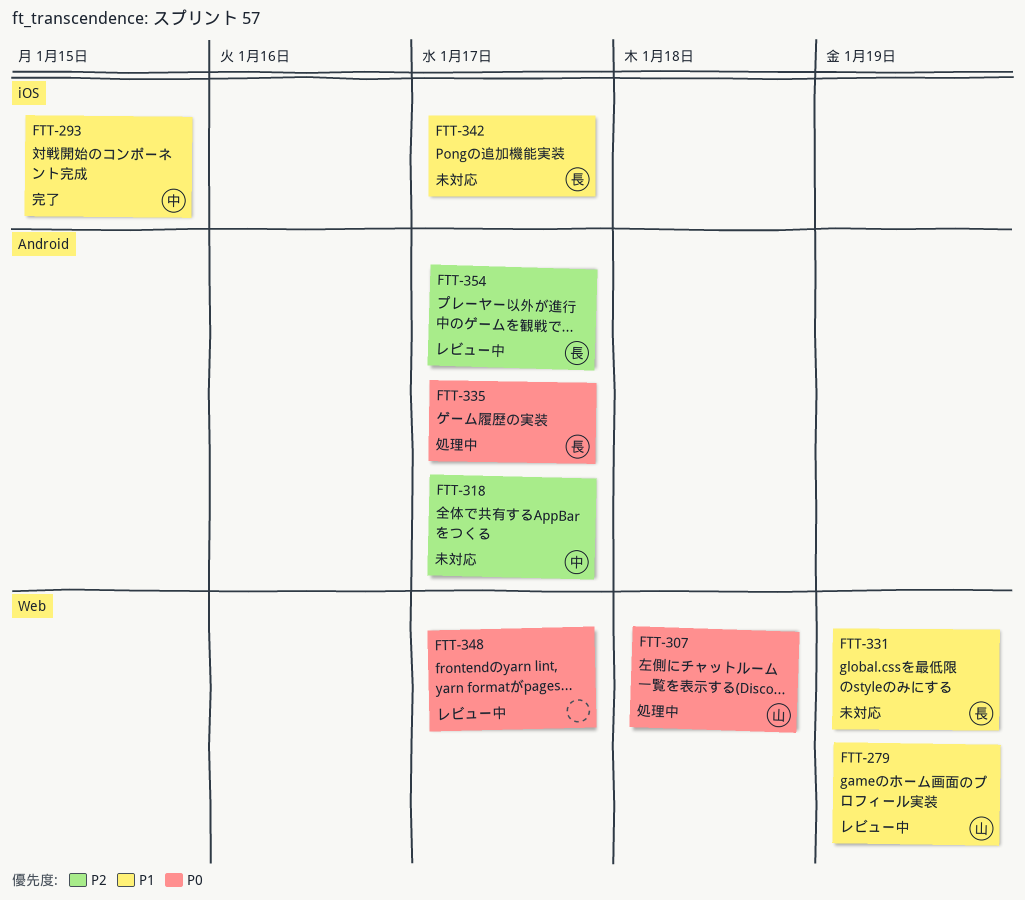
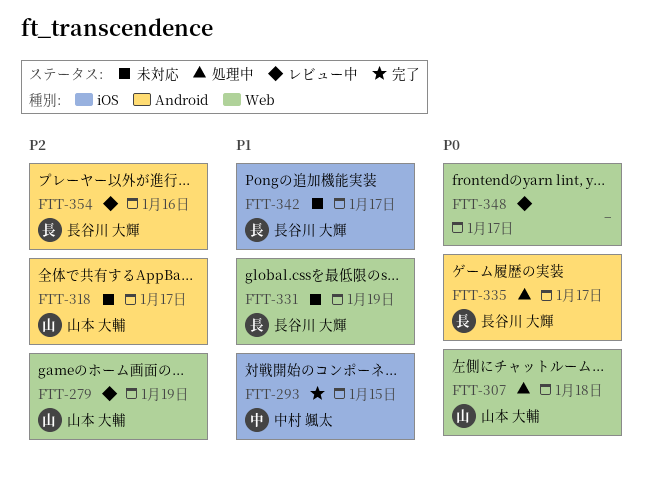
FTT-279, priority: P1 -> P2
FTT-318, owner: 中村 颯太 -> 山本 大輔
FTT-354, due: Jan 17 -> Jan 16

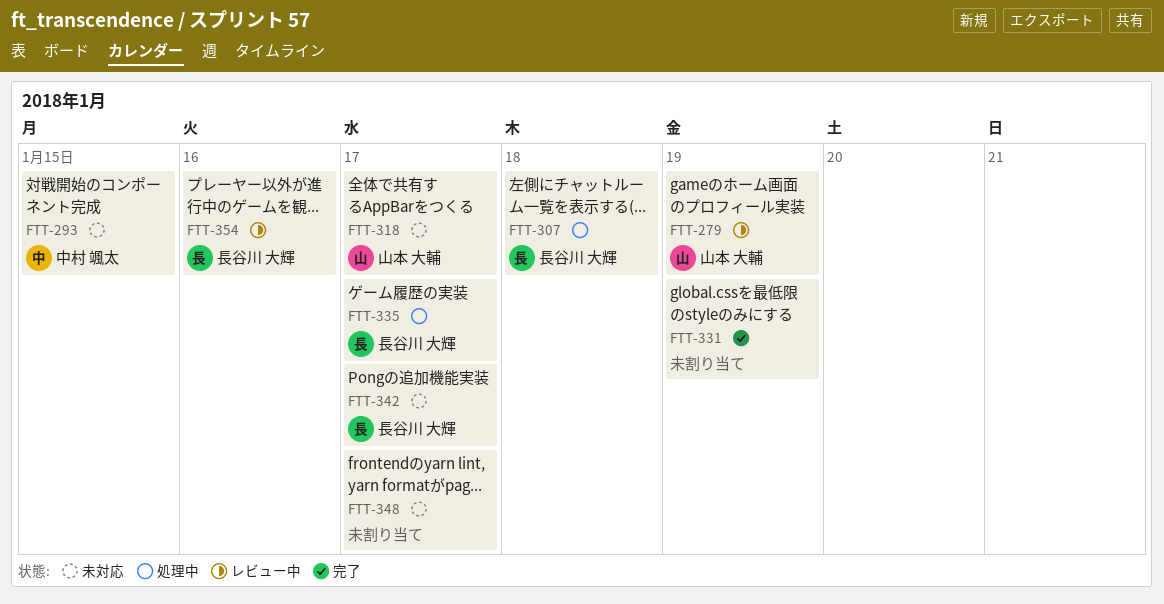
FTT-293, status: 完了 -> 未対応
FTT-307, owner: 山本 大輔 -> 長谷川 大輝
FTT-331, status: 未対応 -> 完了
FTT-331, owner: 長谷川 大輝 -> none
FTT-348, status: レビュー中 -> 未対応

